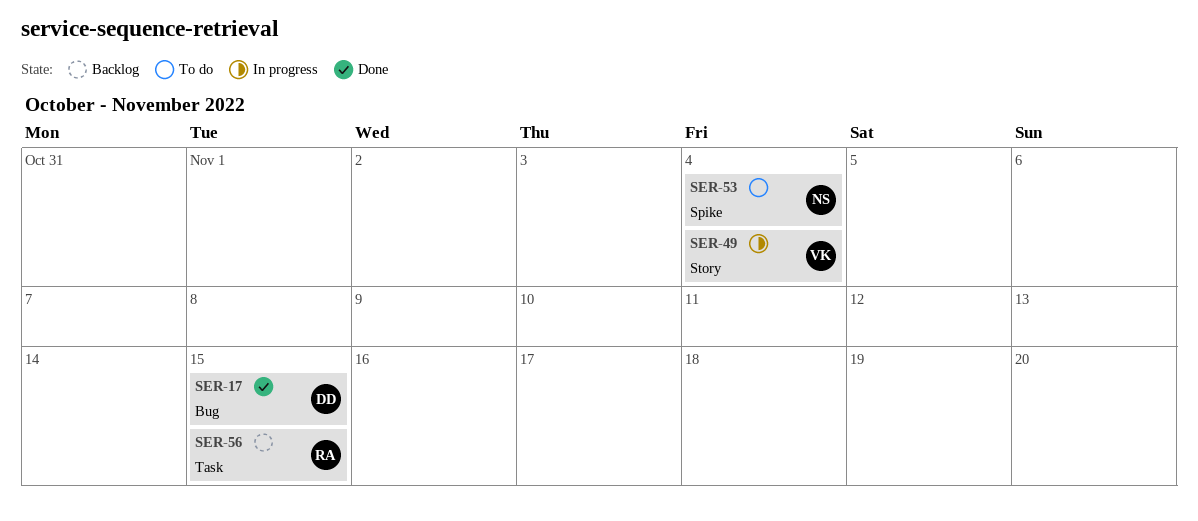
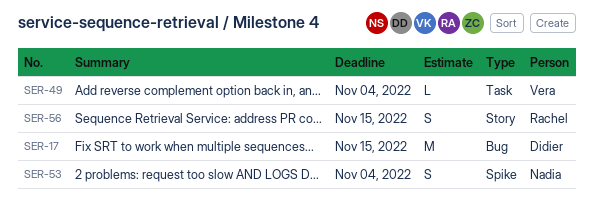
SER-49, label: Story -> Task
SER-56, label: Task -> Story

